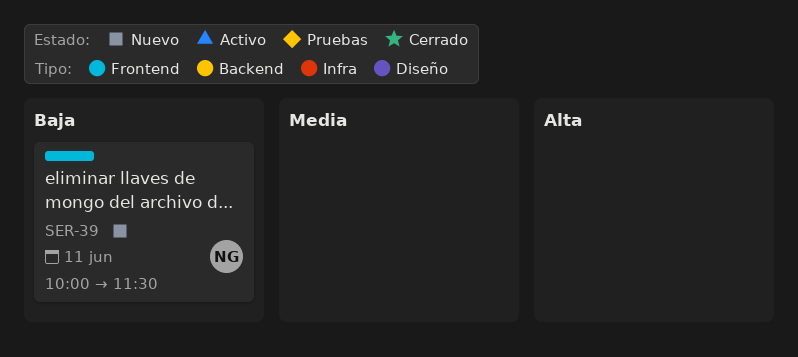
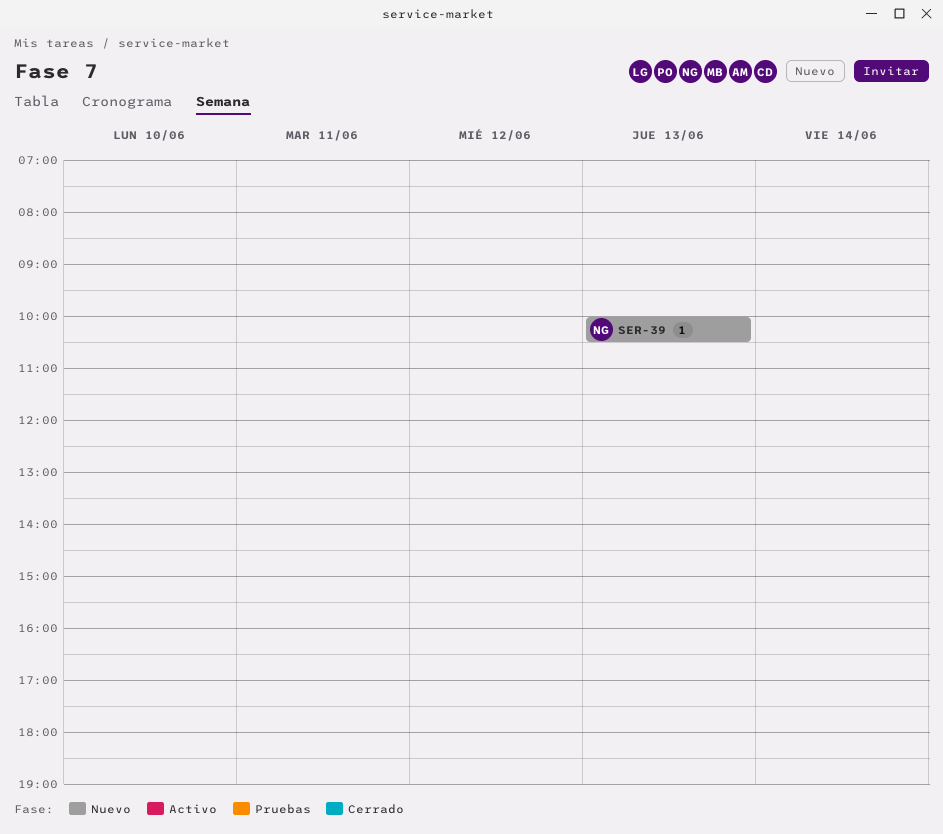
SER-39, day: Jun 11 -> Jun 13
SER-39, ends: 11:30 -> 10:30

